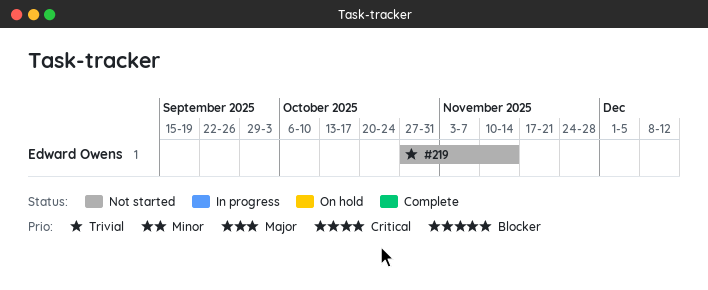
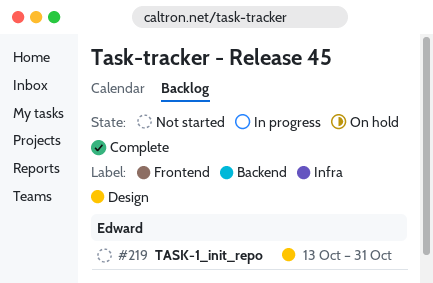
#219, start: Oct 27 -> Oct 13
#219, due: Nov 14 -> Oct 31

